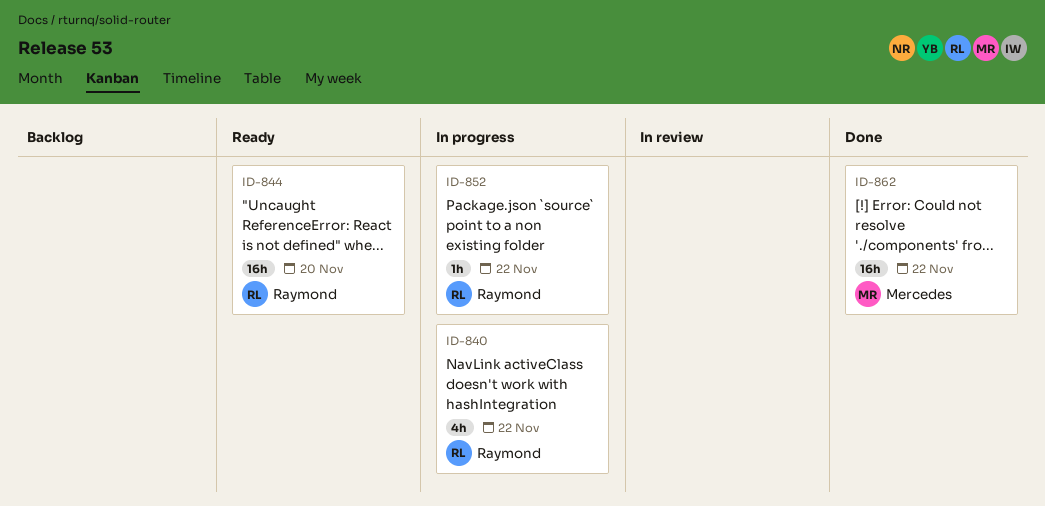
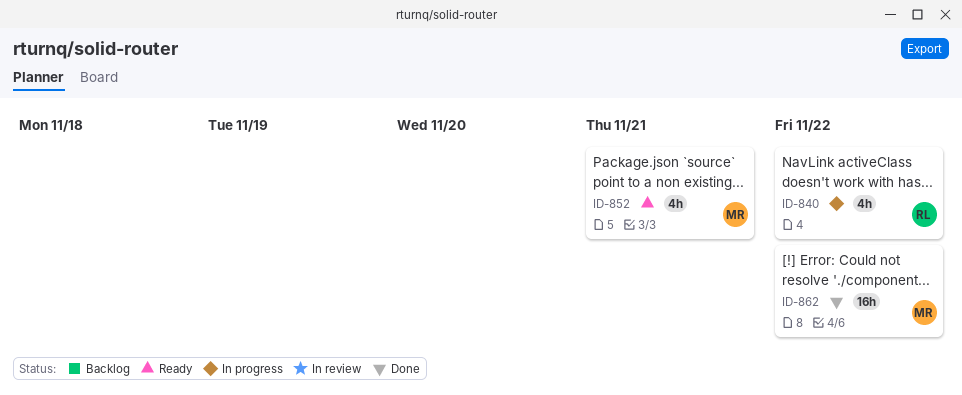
ID-844: present -> none
ID-852, status: In progress -> Ready
ID-852, owner: Raymond -> Mercedes
ID-852, estimate: 1h -> 4h
ID-852, due: Nov 22 -> Nov 21

